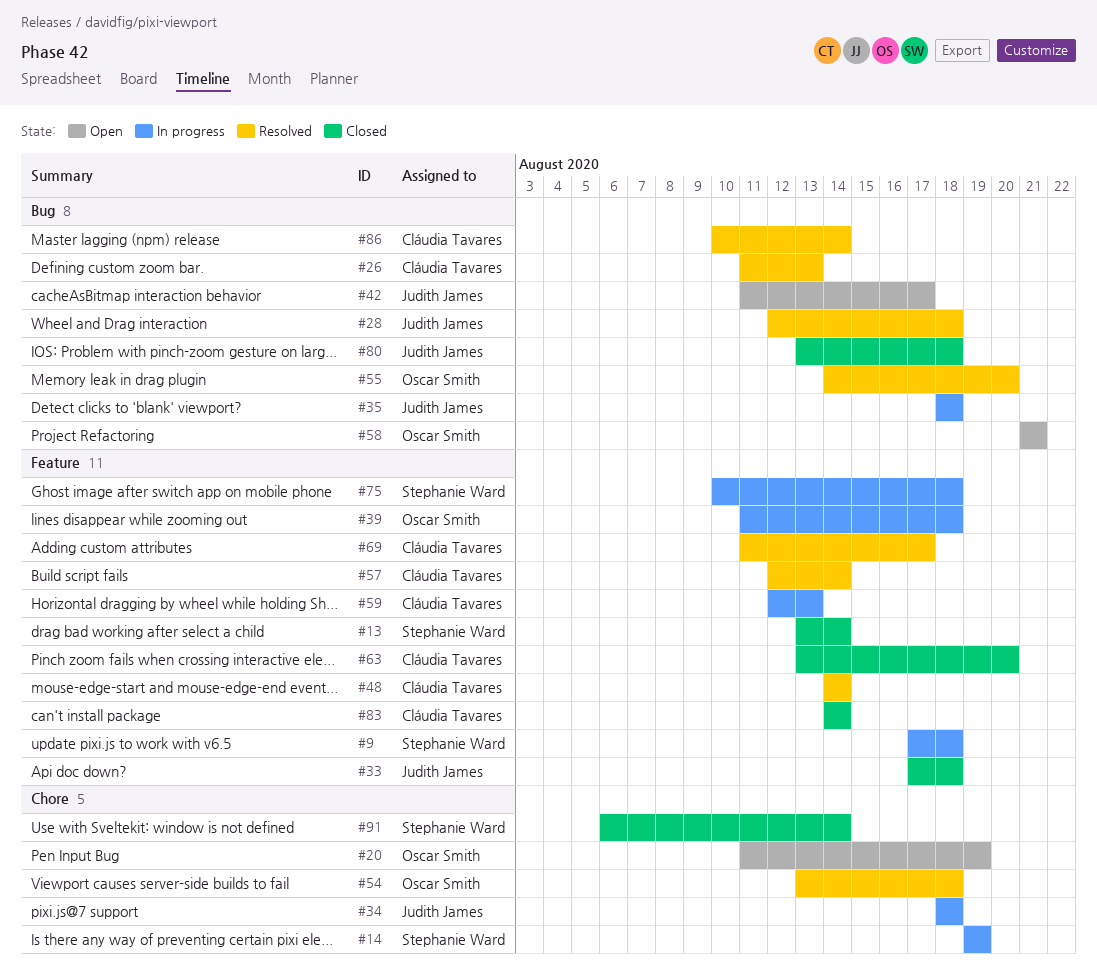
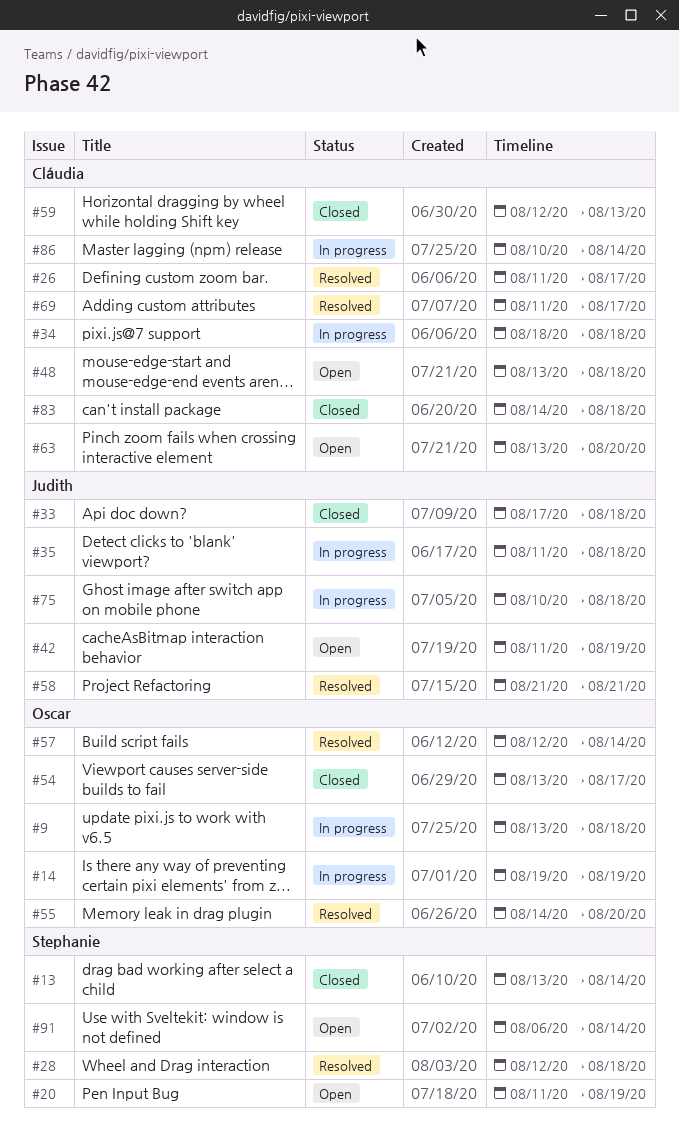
#9, owner: Stephanie Ward -> Oscar Smith
#9, start: Aug 17 -> Aug 13
#14, owner: Stephanie Ward -> Oscar Smith
#20, owner: Oscar Smith -> Stephanie Ward
#26, due: Aug 13 -> Aug 17
#28, owner: Judith James -> Stephanie Ward
#34, owner: Judith James -> Cláudia Tavares
#35, start: Aug 18 -> Aug 11
#39: present -> none
#42, due: Aug 17 -> Aug 19
#48, status: Resolved -> Open
#48, start: Aug 14 -> Aug 13
#48, due: Aug 14 -> Aug 18
#54, status: Resolved -> Closed
#54, due: Aug 18 -> Aug 17
#57, owner: Cláudia Tavares -> Oscar Smith
#58, status: Open -> Resolved
#58, owner: Oscar Smith -> Judith James
#59, status: In progress -> Closed
#63, status: Closed -> Open
#75, owner: Stephanie Ward -> Judith James
#80: present -> none
#83, due: Aug 14 -> Aug 18
#86, status: Resolved -> In progress
#91, status: Closed -> Open

